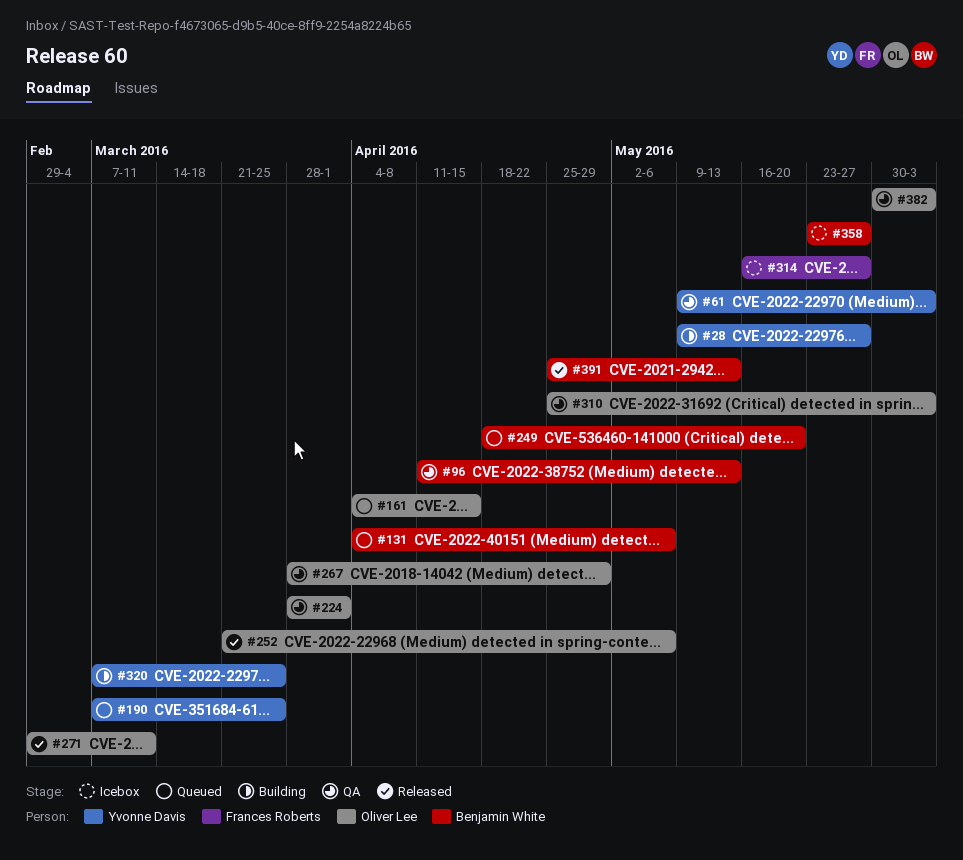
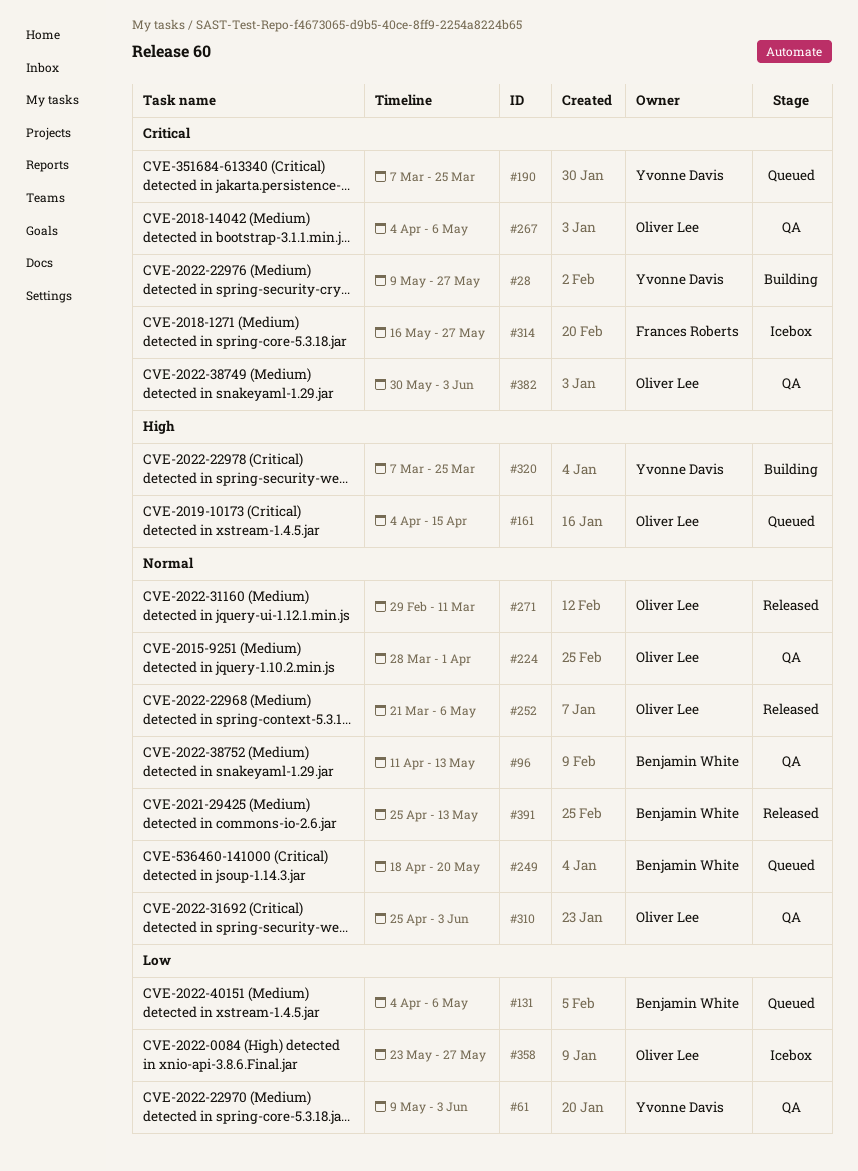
#267, start: Mar 28 -> Apr 4
#267, due: Apr 29 -> May 6
#358, owner: Benjamin White -> Oliver Lee

